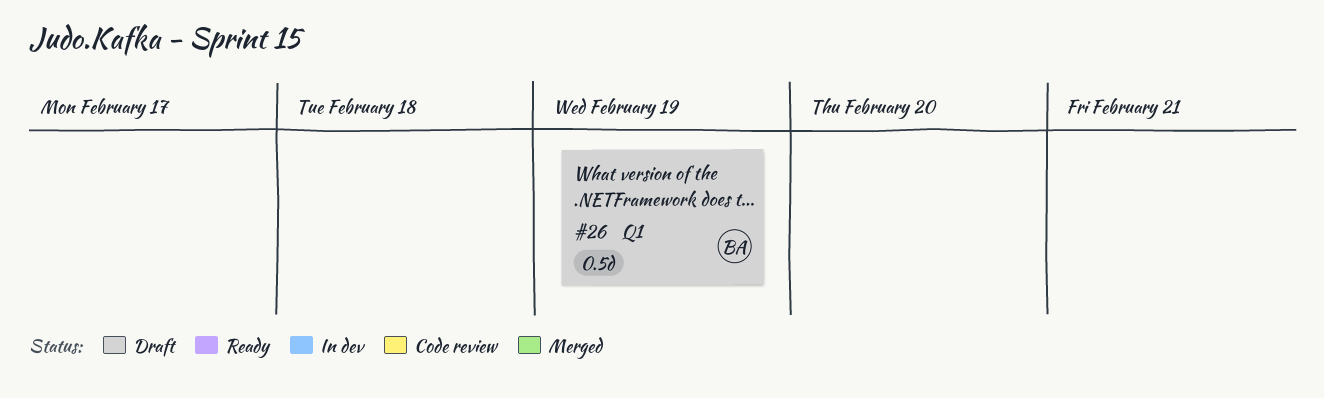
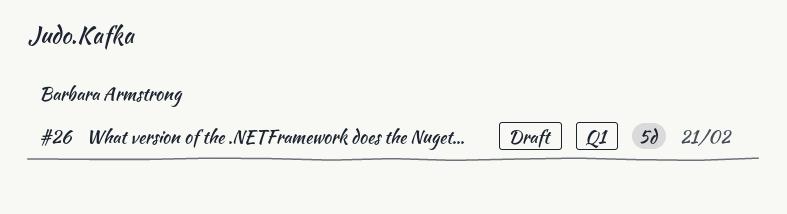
#26, estimate: 0.5d -> 5d
#26, due: Feb 19 -> Feb 21

